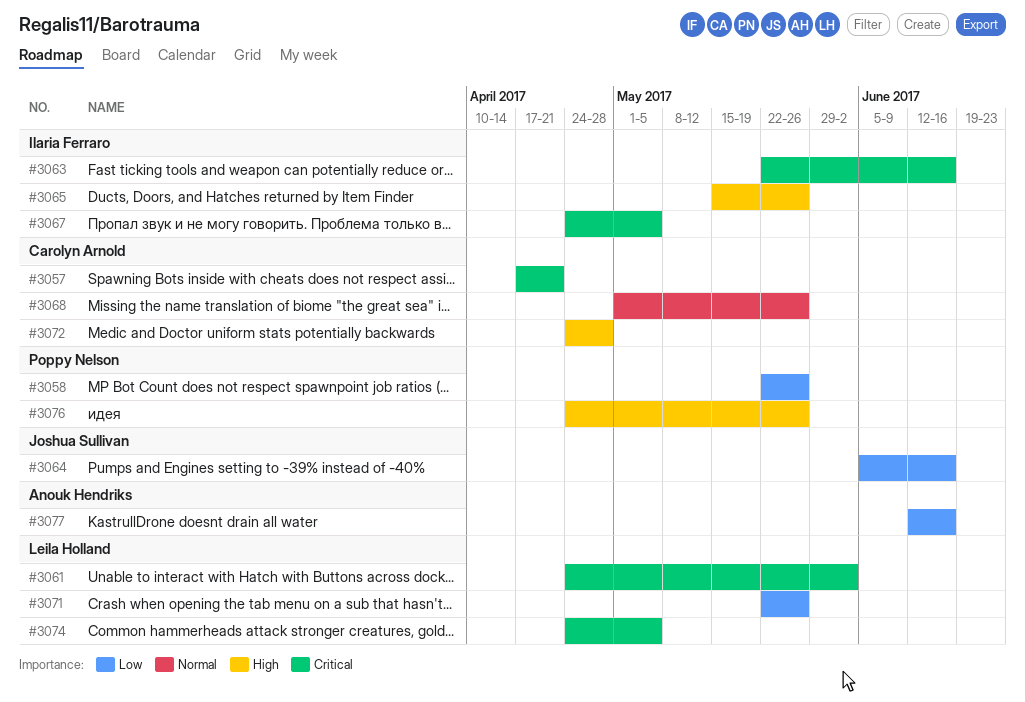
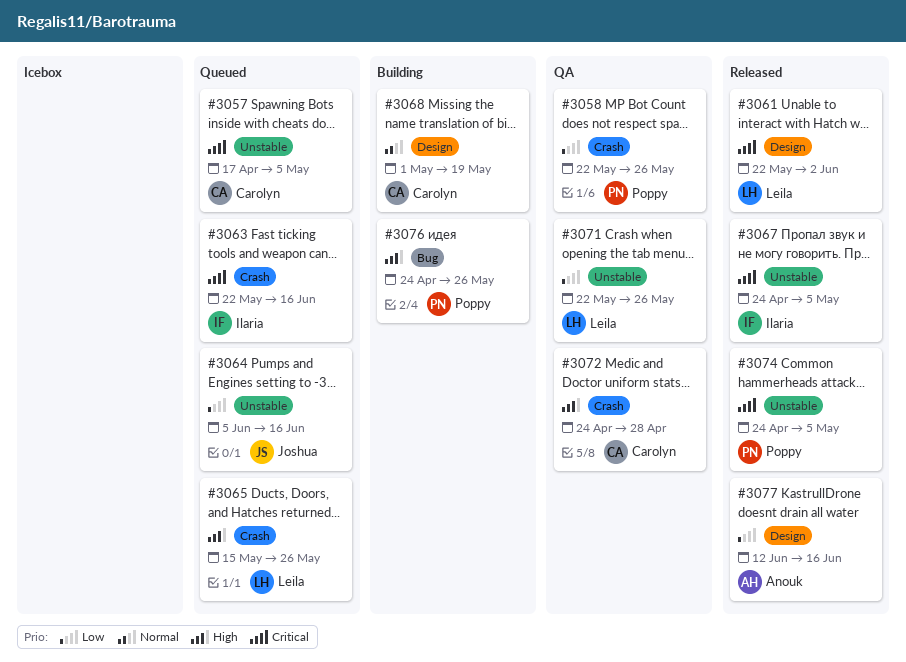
#3057, due: Apr 21 -> May 5
#3061, start: Apr 24 -> May 22
#3065, owner: Ilaria Ferraro -> Leila Holland
#3068, due: May 26 -> May 19
#3074, owner: Leila Holland -> Poppy Nelson

